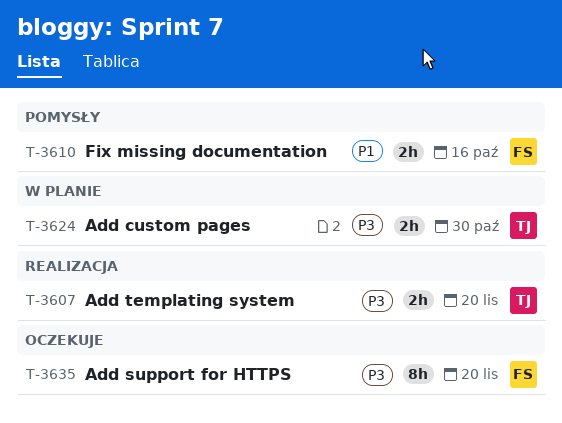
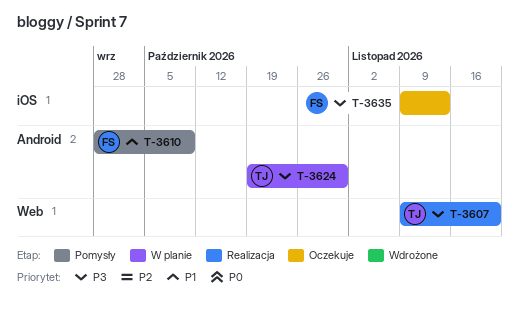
T-3610, due: Oct 16 -> Oct 9
T-3635, due: Nov 20 -> Nov 13

